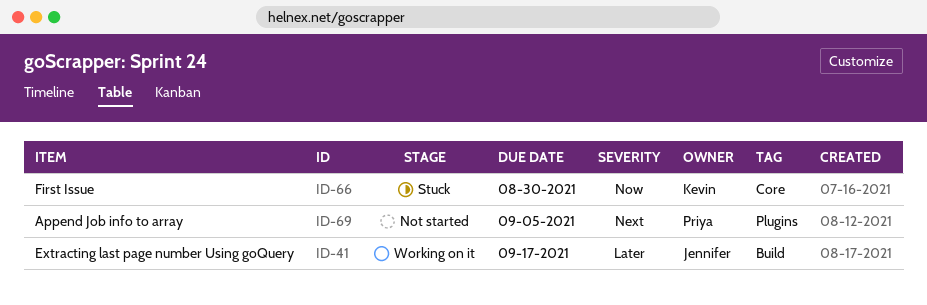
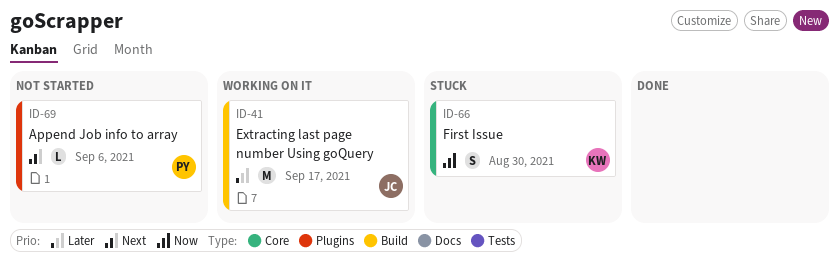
ID-69, due: Sep 5 -> Sep 6

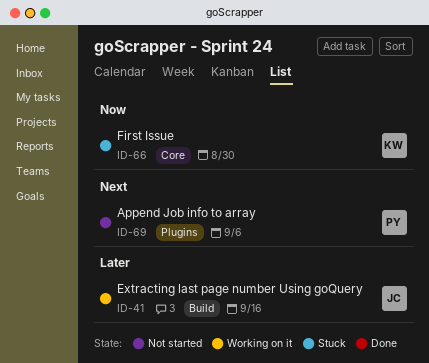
ID-41, due: Sep 17 -> Sep 16

